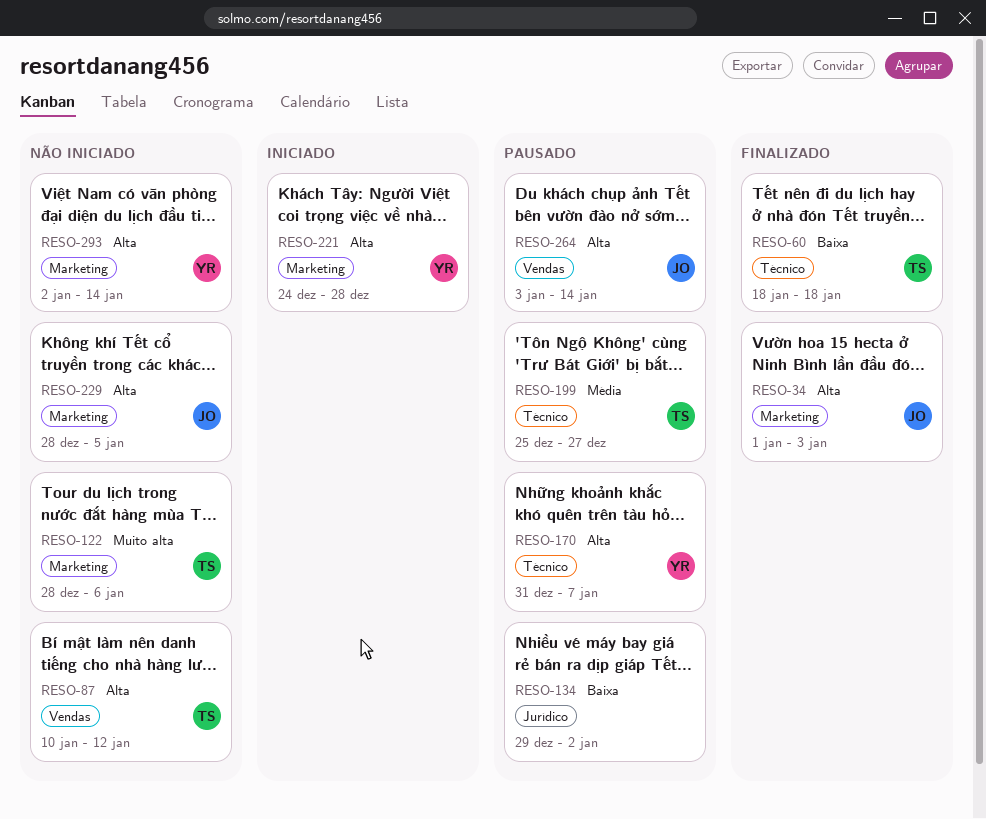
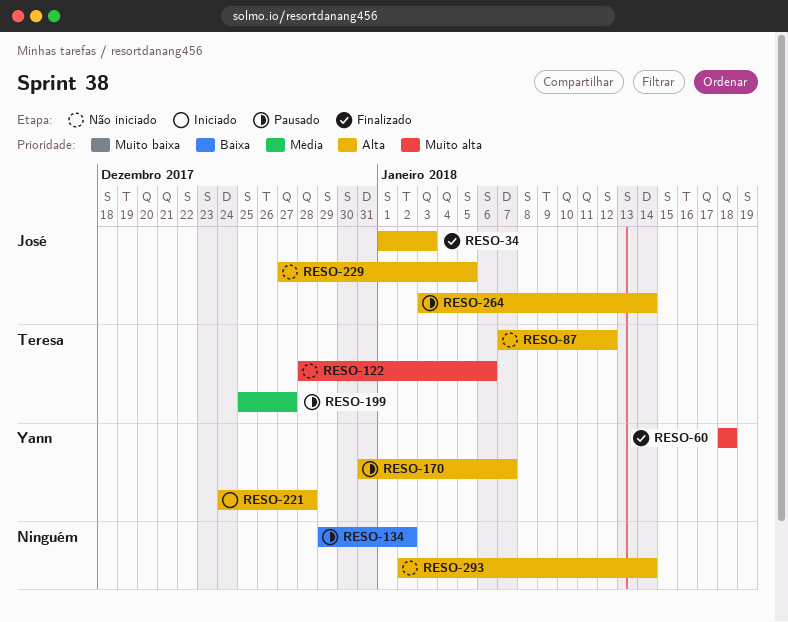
RESO-60, owner: Teresa -> Yann
RESO-60, priority: Baixa -> Muito alta
RESO-87, start: Jan 10 -> Jan 7
RESO-229, start: Dec 28 -> Dec 27
RESO-293, owner: Yann -> none

